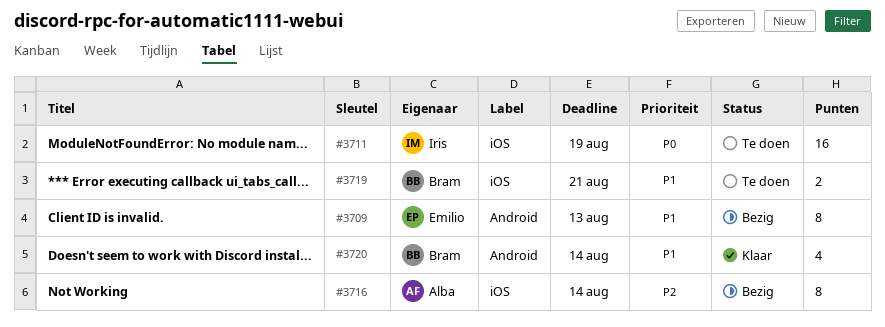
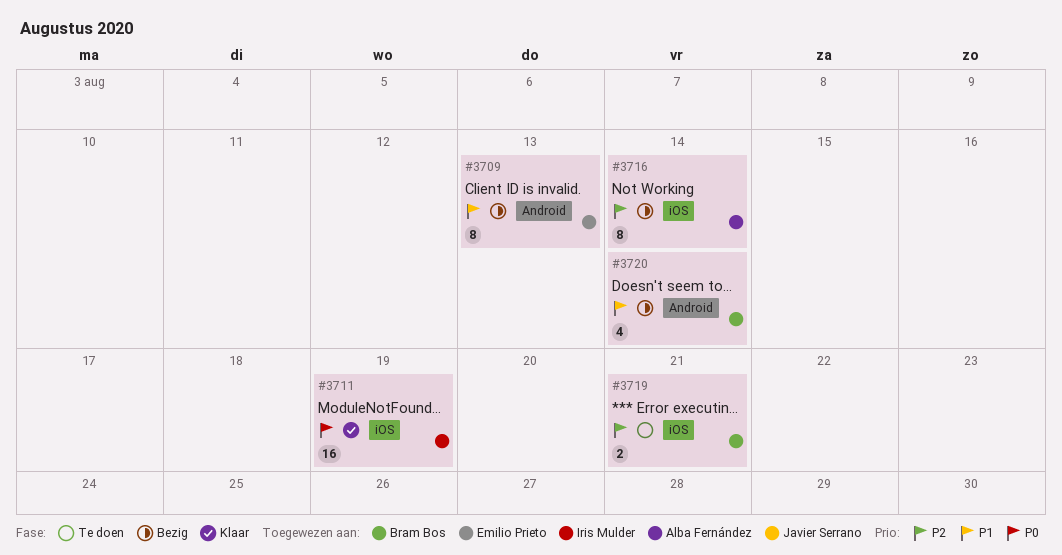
#3711, status: Te doen -> Klaar
#3719, priority: P1 -> P2
#3720, status: Klaar -> Bezig

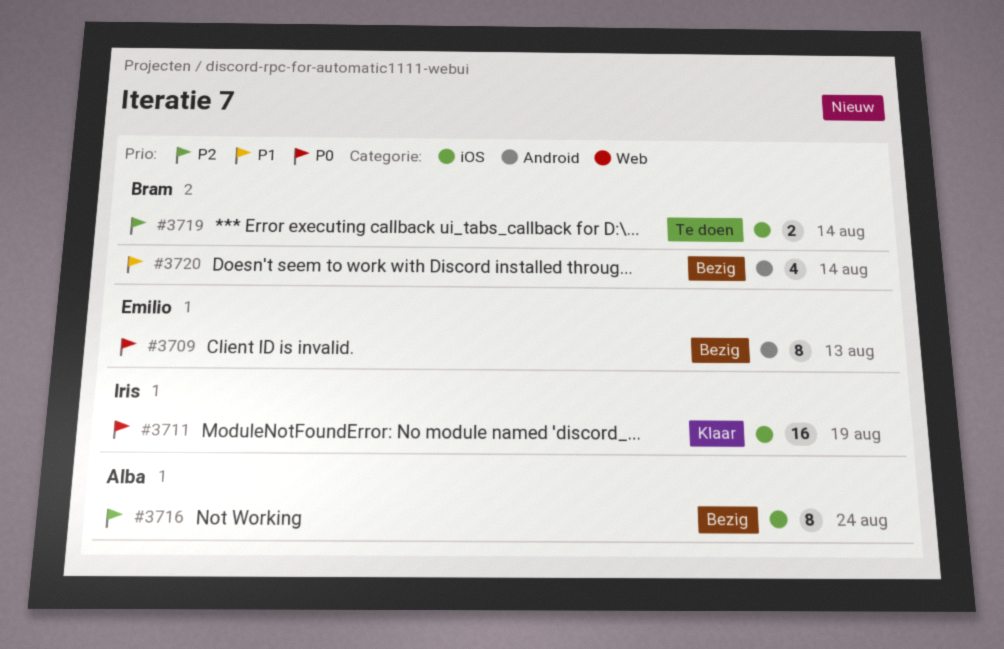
#3709, priority: P1 -> P0
#3716, due: Aug 14 -> Aug 24
#3719, due: Aug 21 -> Aug 14

